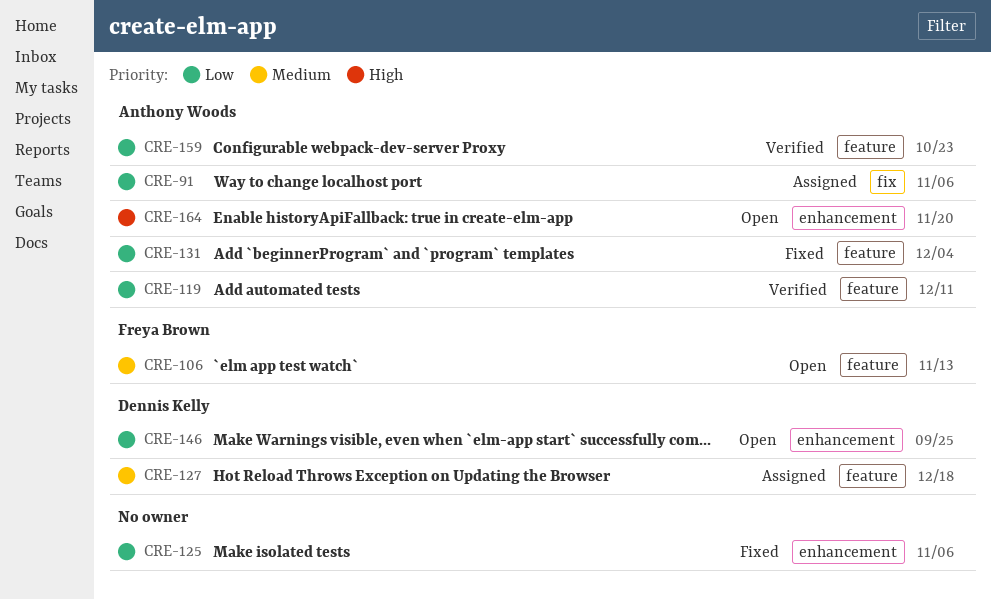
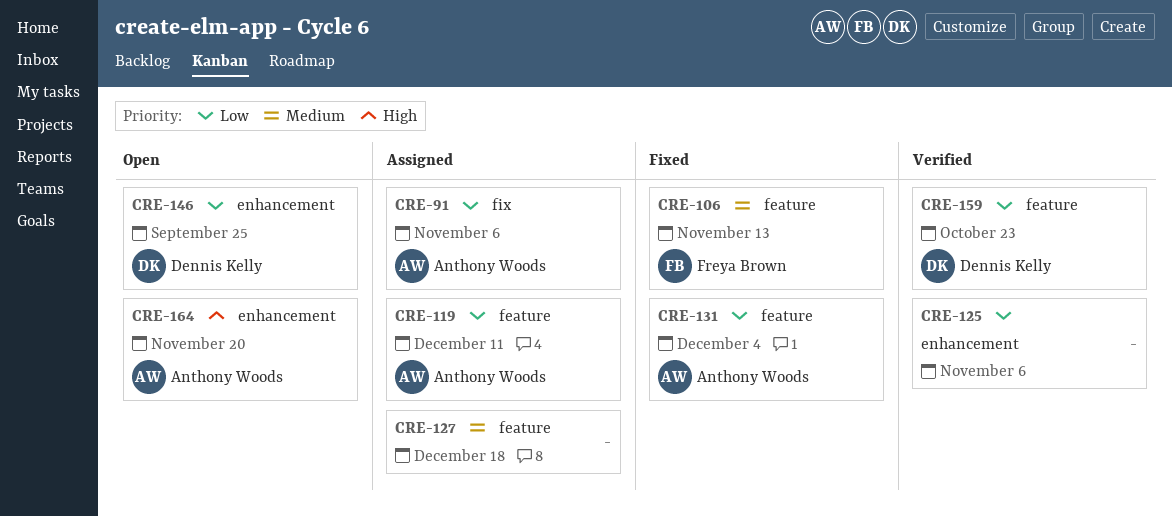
CRE-106, status: Open -> Fixed
CRE-119, status: Verified -> Assigned
CRE-125, status: Fixed -> Verified
CRE-127, owner: Dennis Kelly -> none
CRE-159, owner: Anthony Woods -> Dennis Kelly

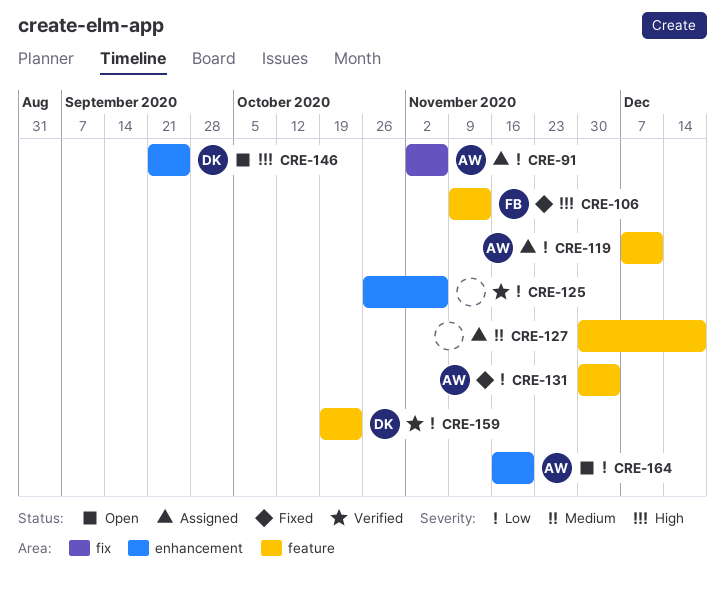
CRE-106, priority: Medium -> High
CRE-146, priority: Low -> High
CRE-164, priority: High -> Low

